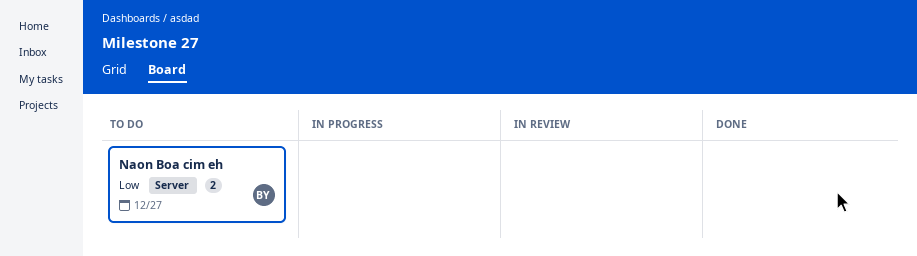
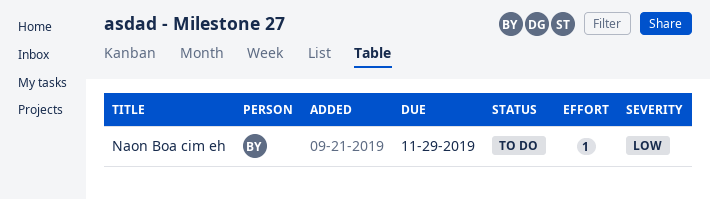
Naon Boa cim eh, estimate: 2 -> 1
Naon Boa cim eh, due: Dec 27 -> Nov 29

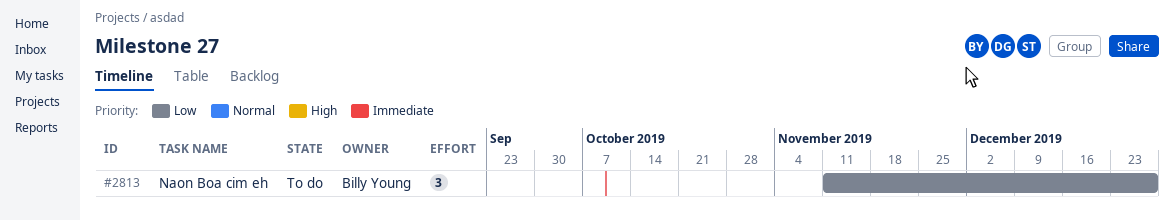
Naon Boa cim eh, estimate: 1 -> 3
Naon Boa cim eh, due: Nov 29 -> Dec 27

